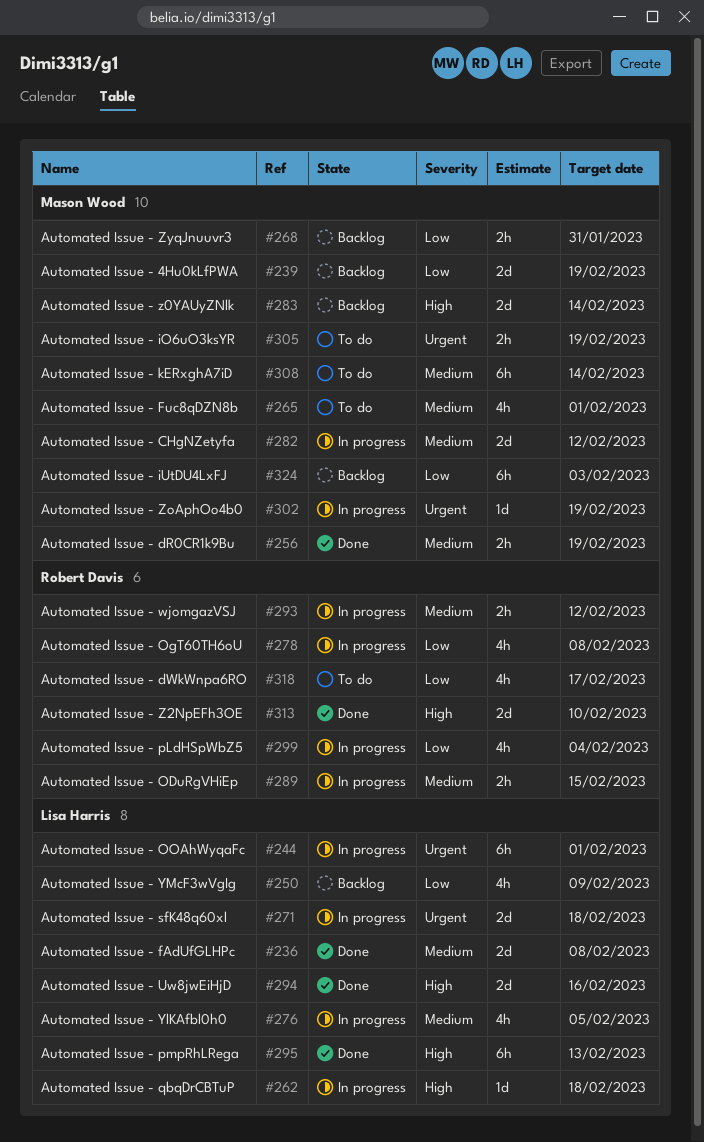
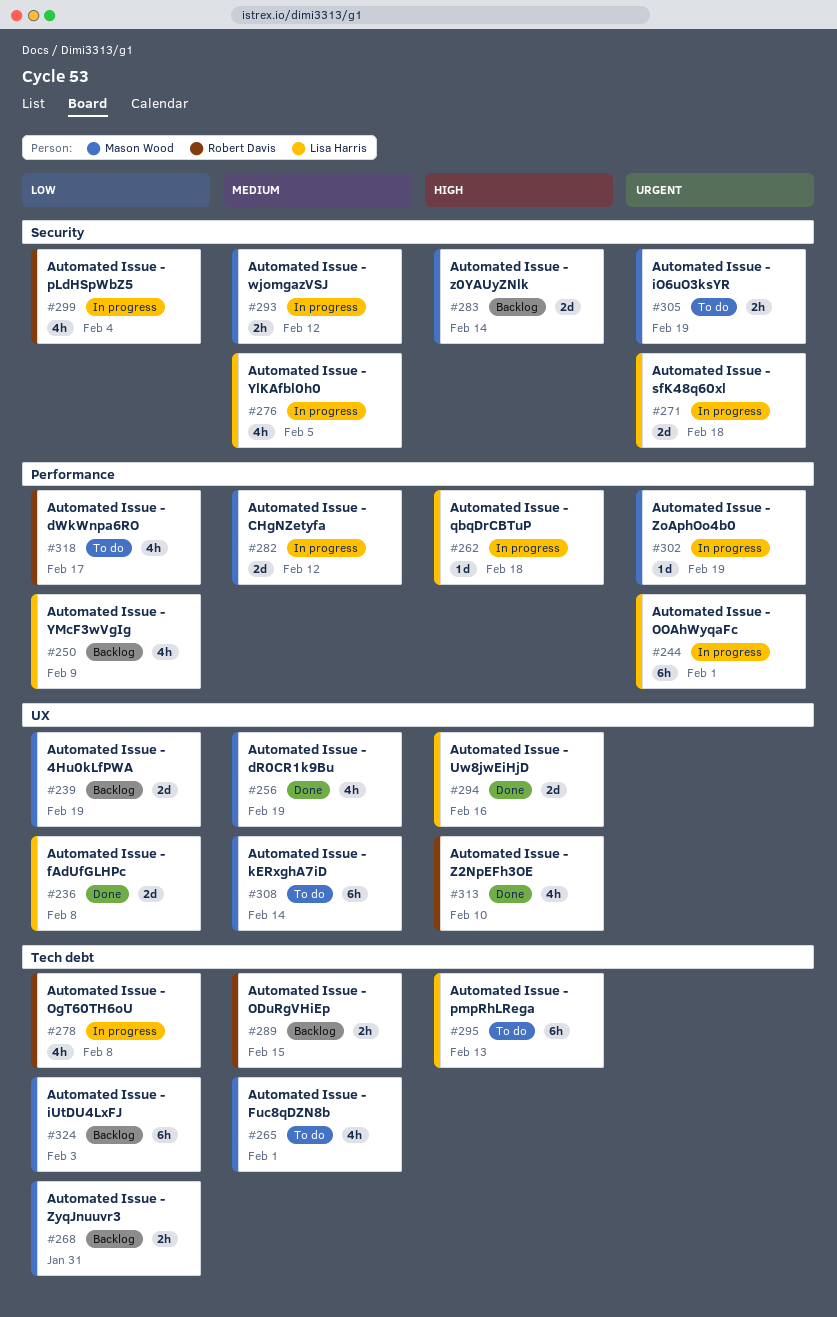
#236, priority: Medium -> Low
#256, estimate: 2h -> 4h
#289, status: In progress -> Backlog
#293, owner: Robert Davis -> Mason Wood
#295, status: Done -> To do
#313, estimate: 2d -> 4h

